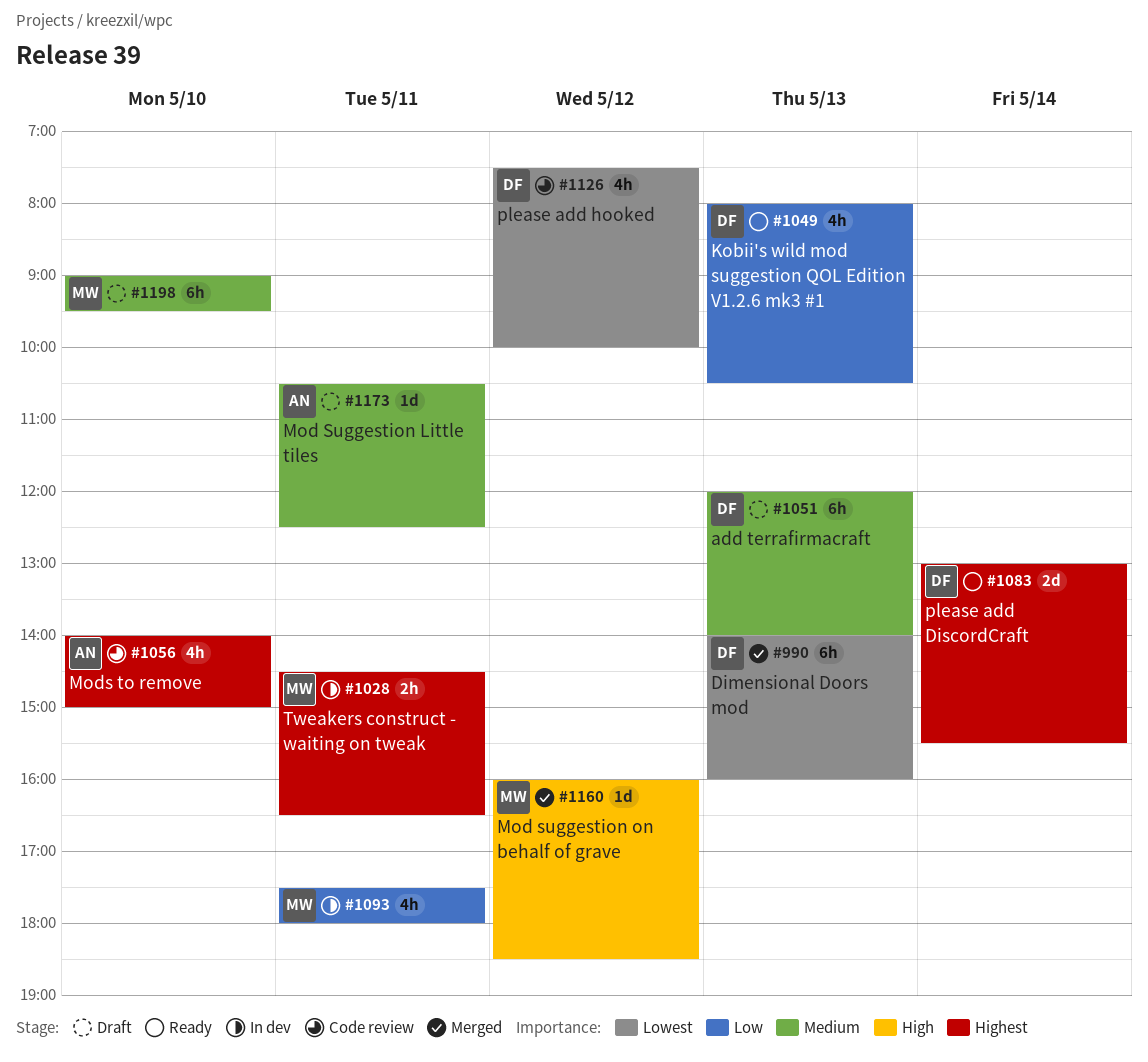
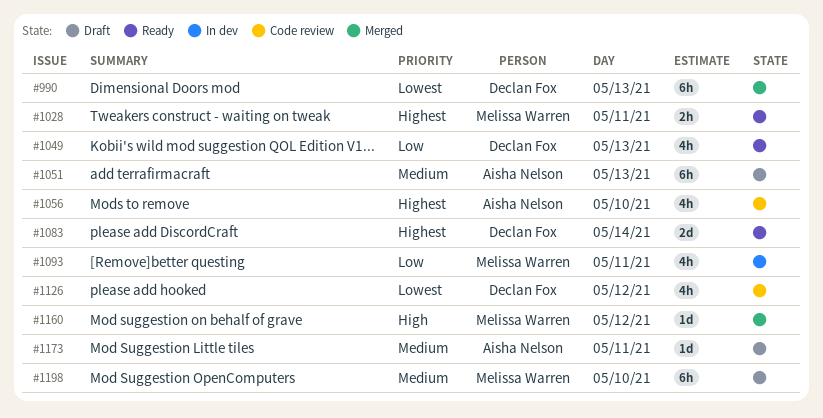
#1028, status: In dev -> Ready
#1051, owner: Declan Fox -> Aisha Nelson

